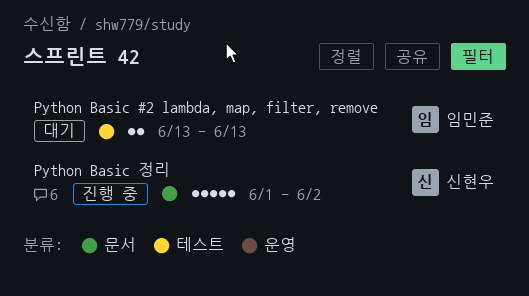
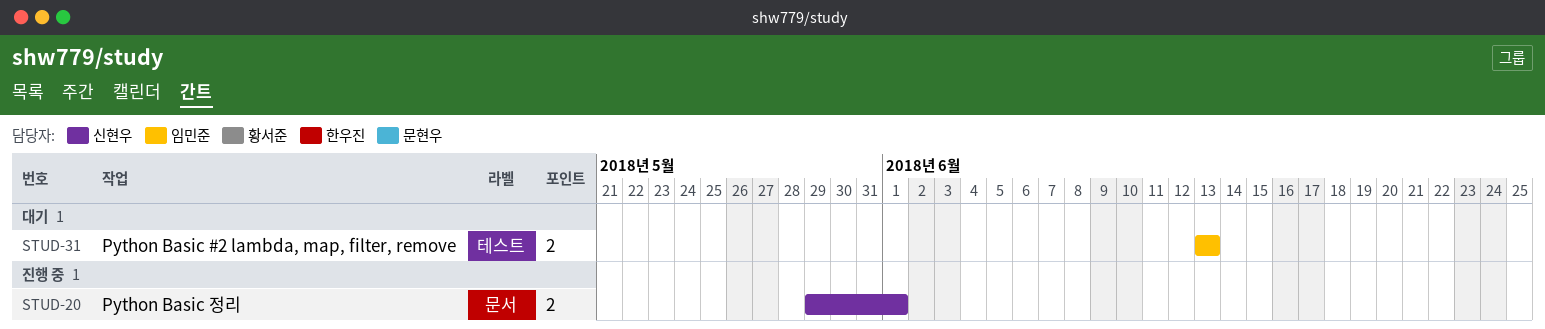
Python Basic 정리, estimate: 5 -> 2
Python Basic 정리, start: Jun 1 -> May 29
Python Basic 정리, due: Jun 2 -> Jun 1

